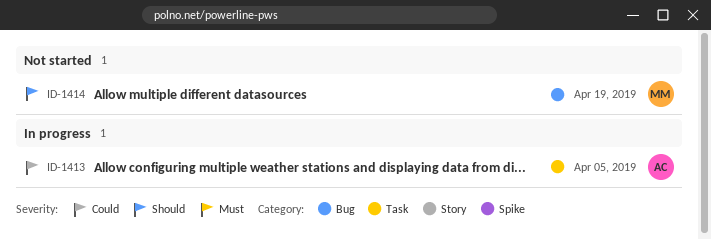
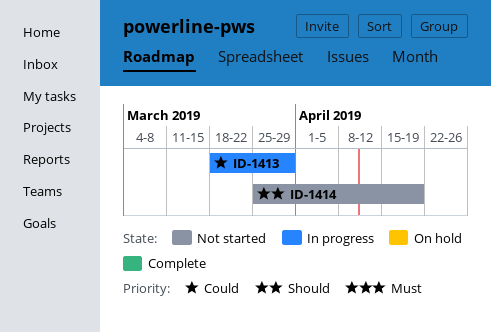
ID-1413, due: Apr 5 -> Mar 29

